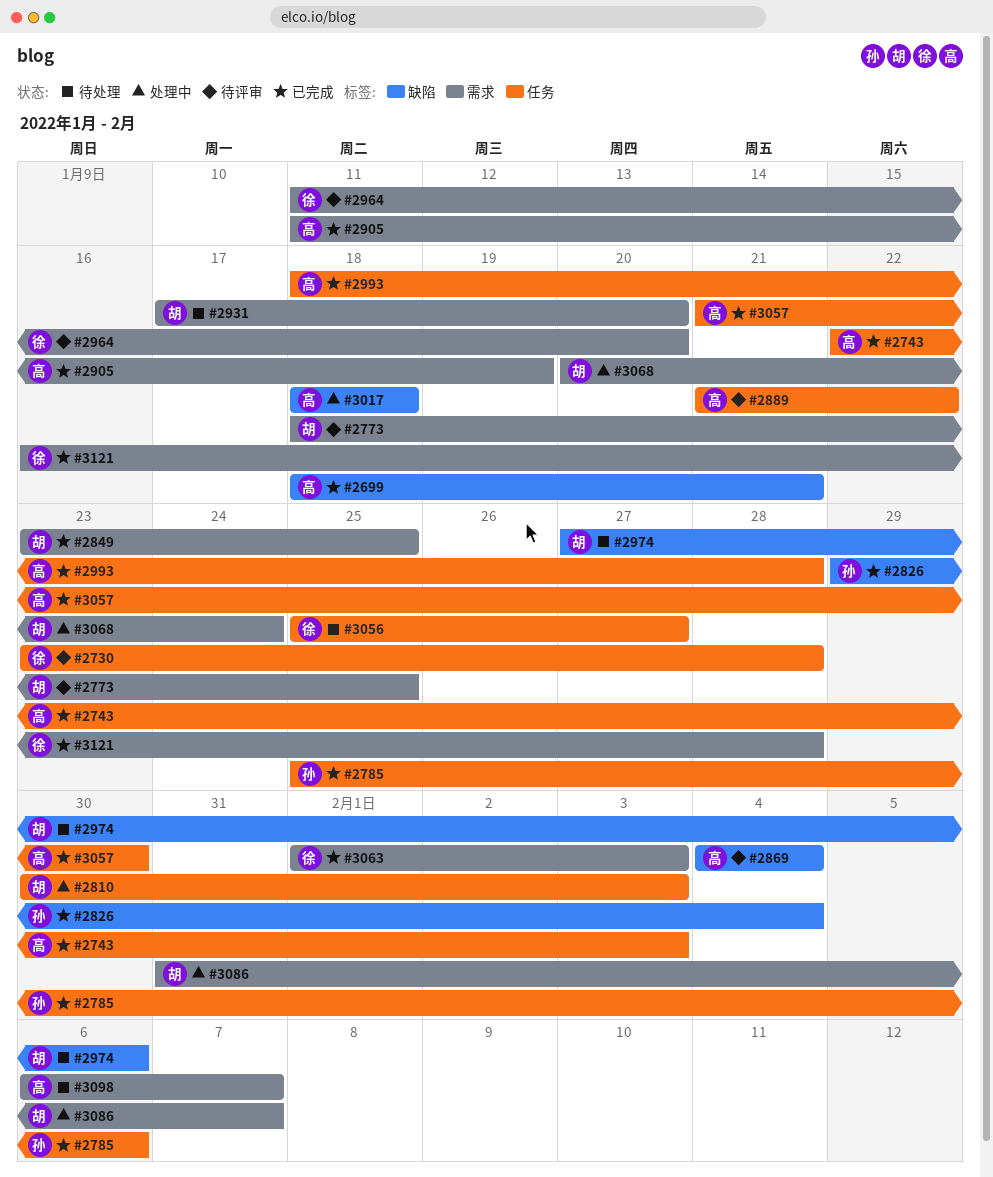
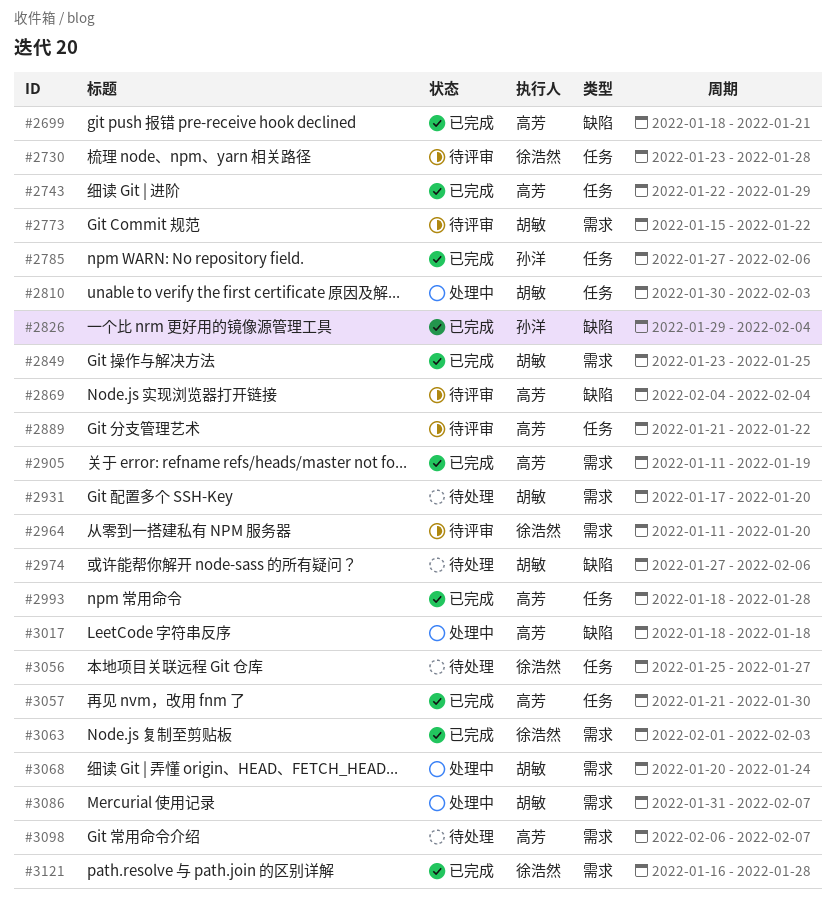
#2743, due: Feb 3 -> Jan 29
#2773, start: Jan 18 -> Jan 15
#2773, due: Jan 25 -> Jan 22
#2785, start: Jan 25 -> Jan 27

